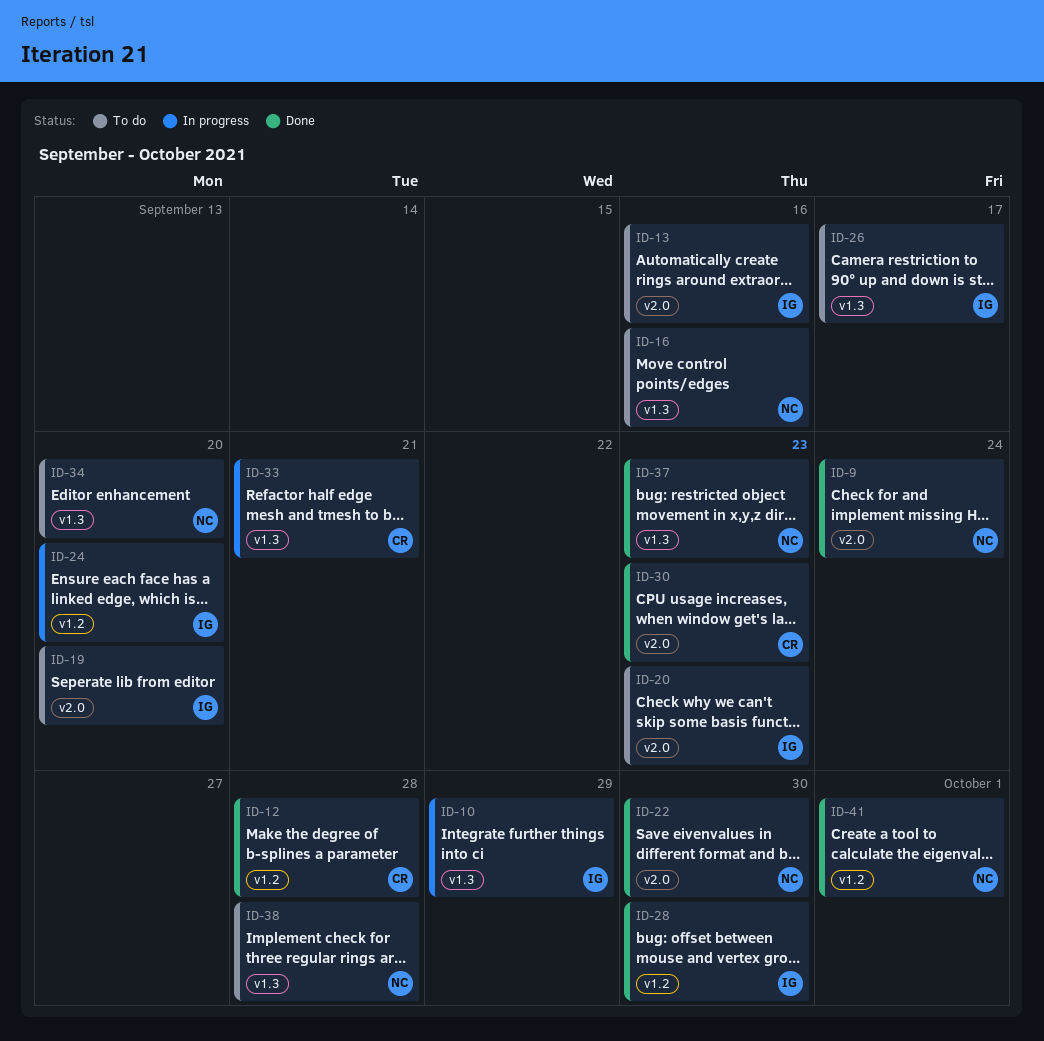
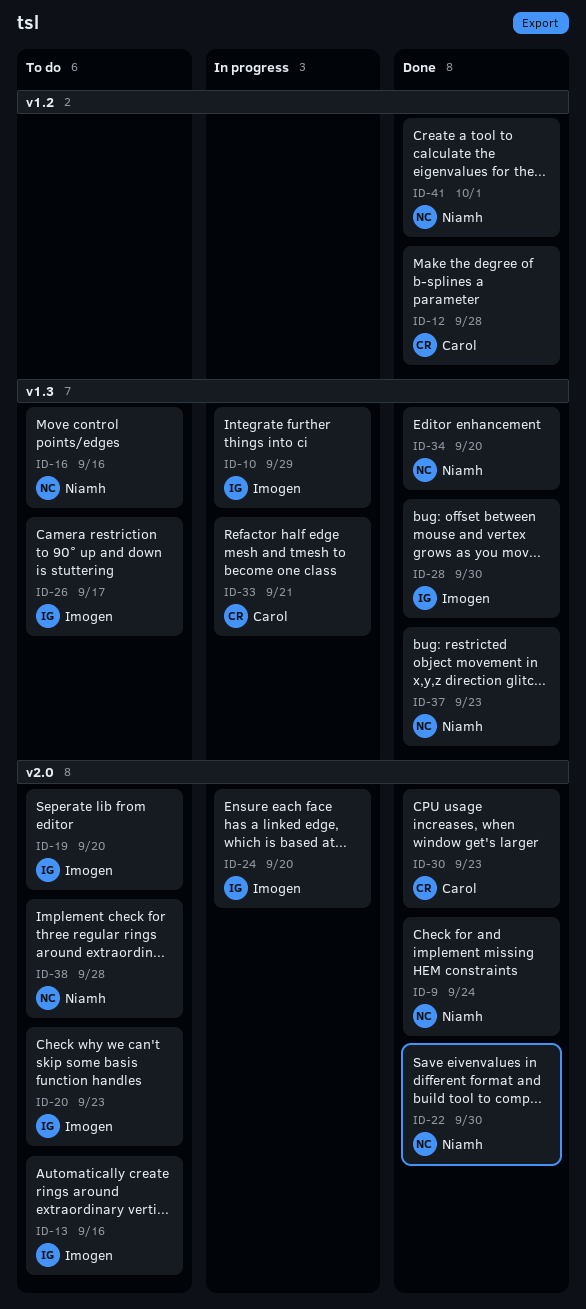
ID-24, label: v1.2 -> v2.0
ID-28, label: v1.2 -> v1.3
ID-34, status: To do -> Done
ID-38, label: v1.3 -> v2.0

